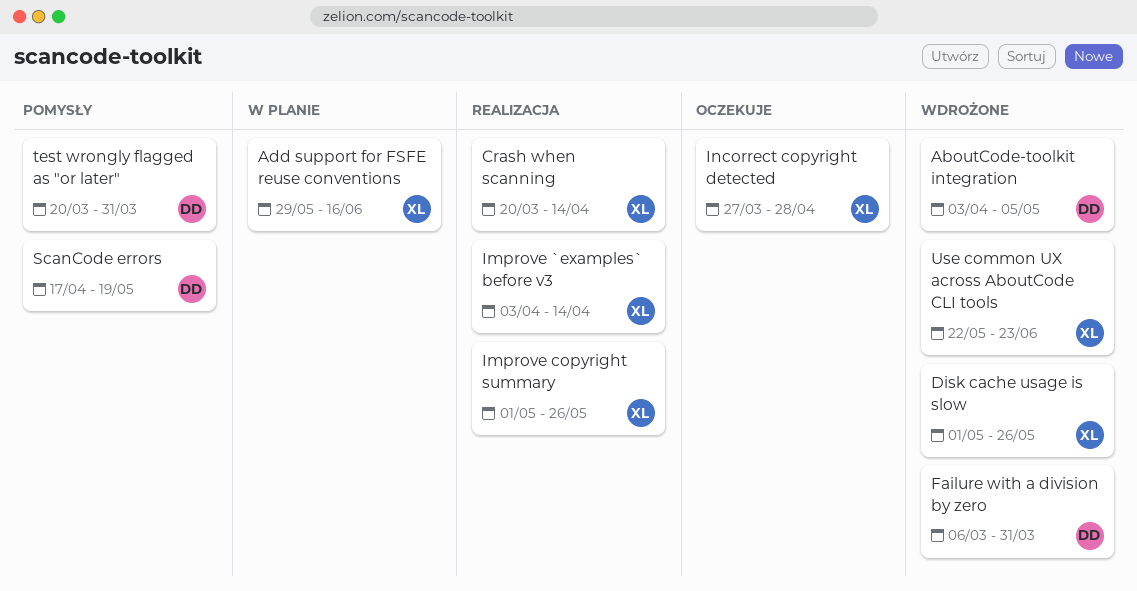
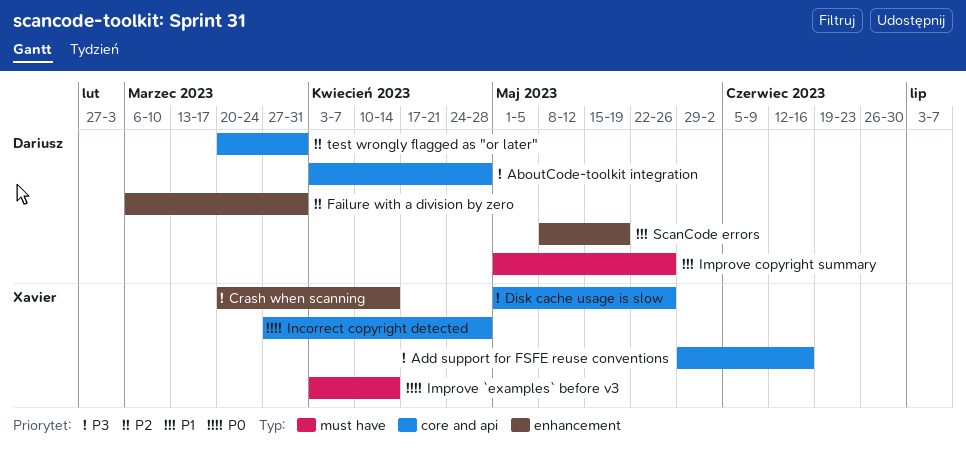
AboutCode-toolkit integration, due: May 5 -> Apr 28
Improve copyright summary, owner: Xavier -> Dariusz
ScanCode errors, start: Apr 17 -> May 8
Use common UX across AboutCode CLI tools: present -> none

